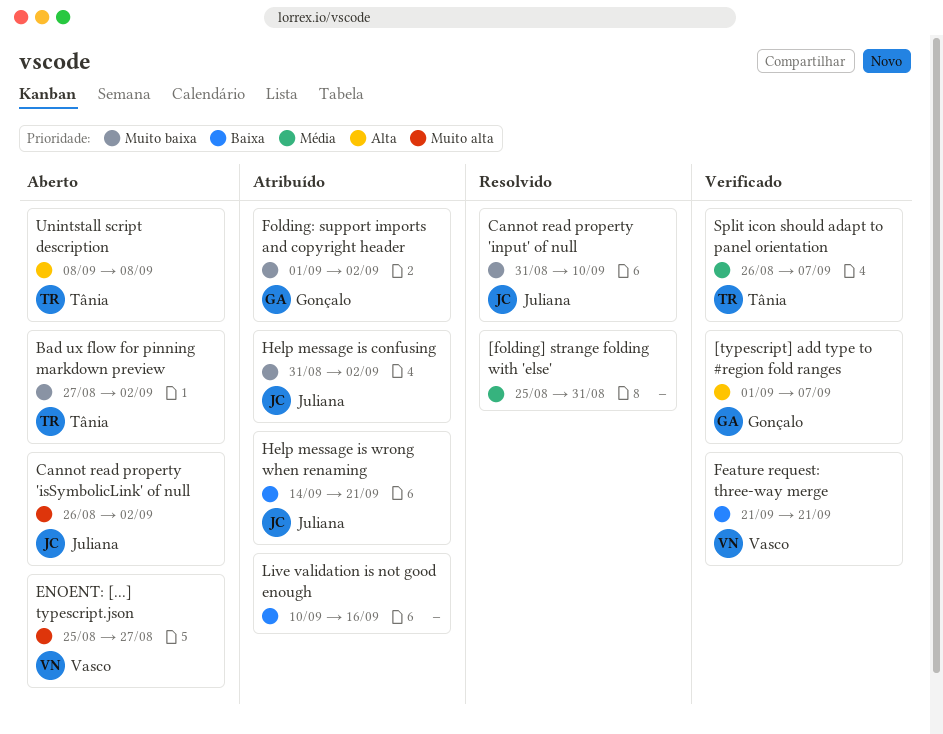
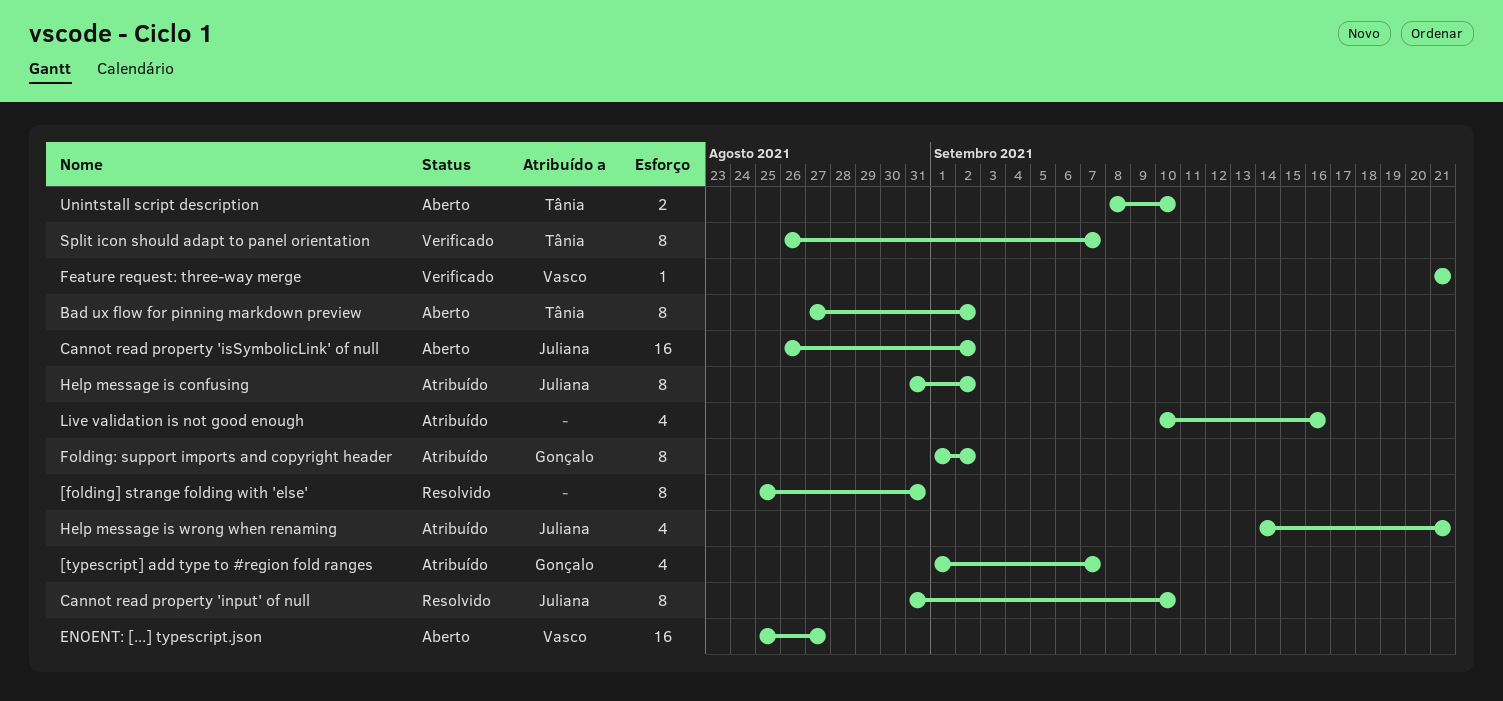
[typescript] add type to #region fold ranges, status: Verificado -> Atribuído
Unintstall script description, due: Sep 8 -> Sep 10

